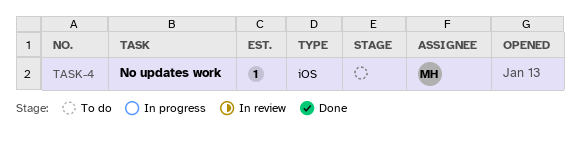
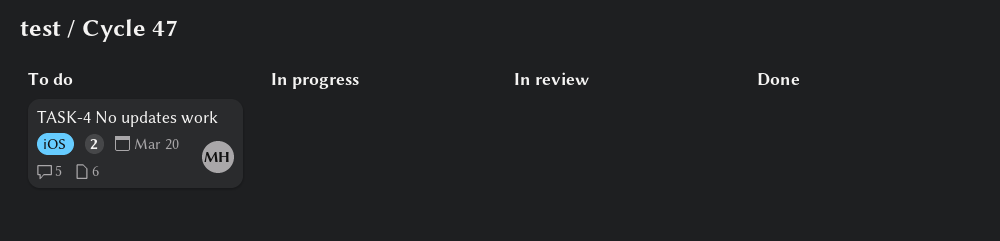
TASK-4, estimate: 1 -> 2

